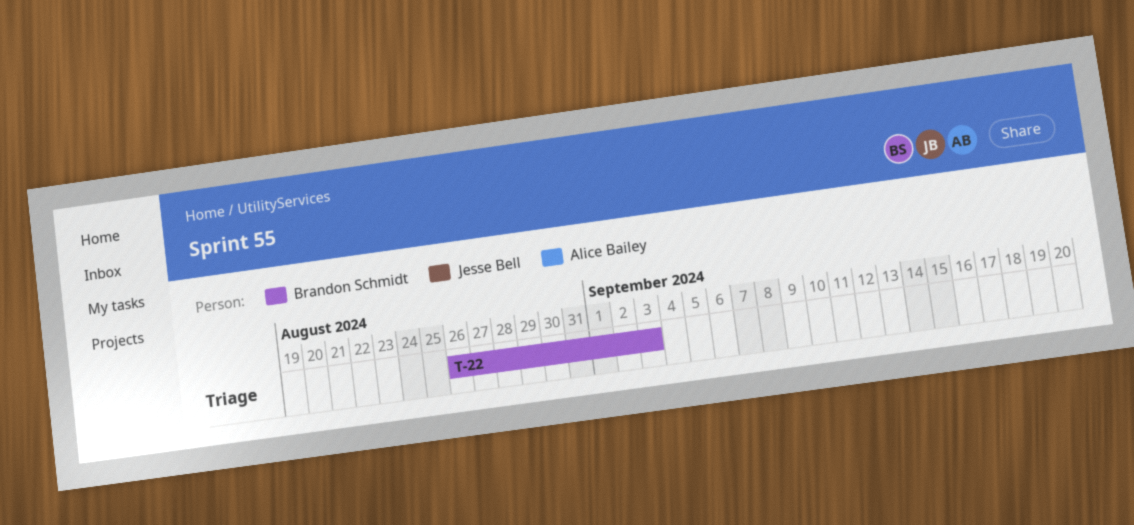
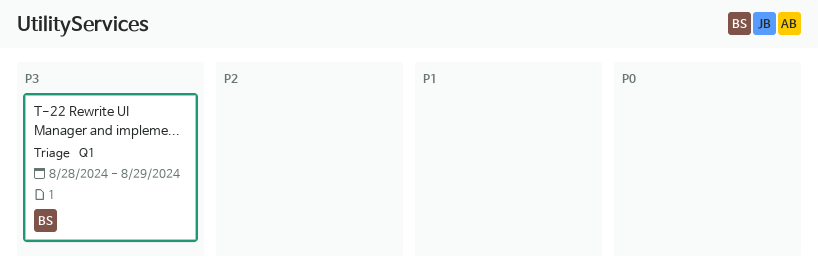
T-22, start: Aug 26 -> Aug 28
T-22, due: Sep 3 -> Aug 29

